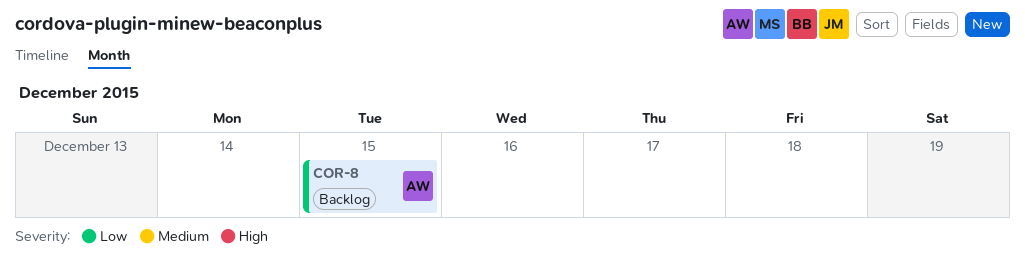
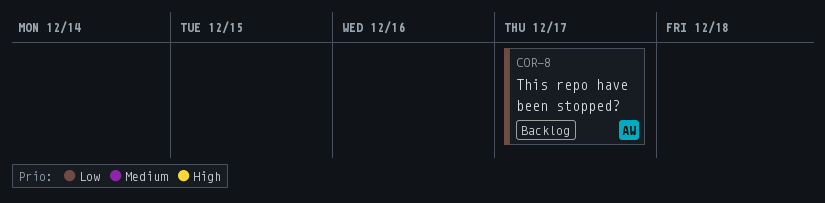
COR-8, due: Dec 15 -> Dec 17

